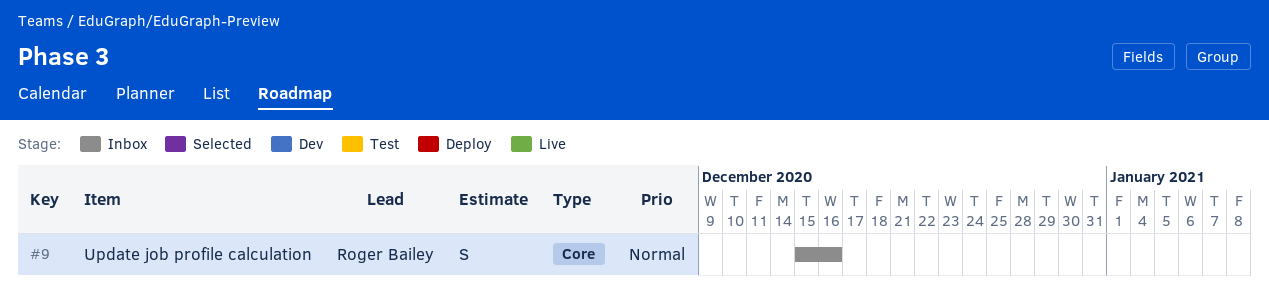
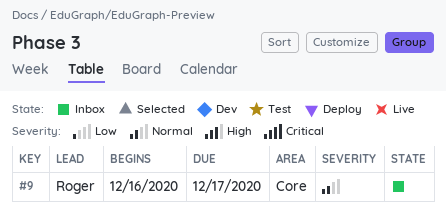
#9, start: Dec 15 -> Dec 16
#9, due: Dec 16 -> Dec 17

